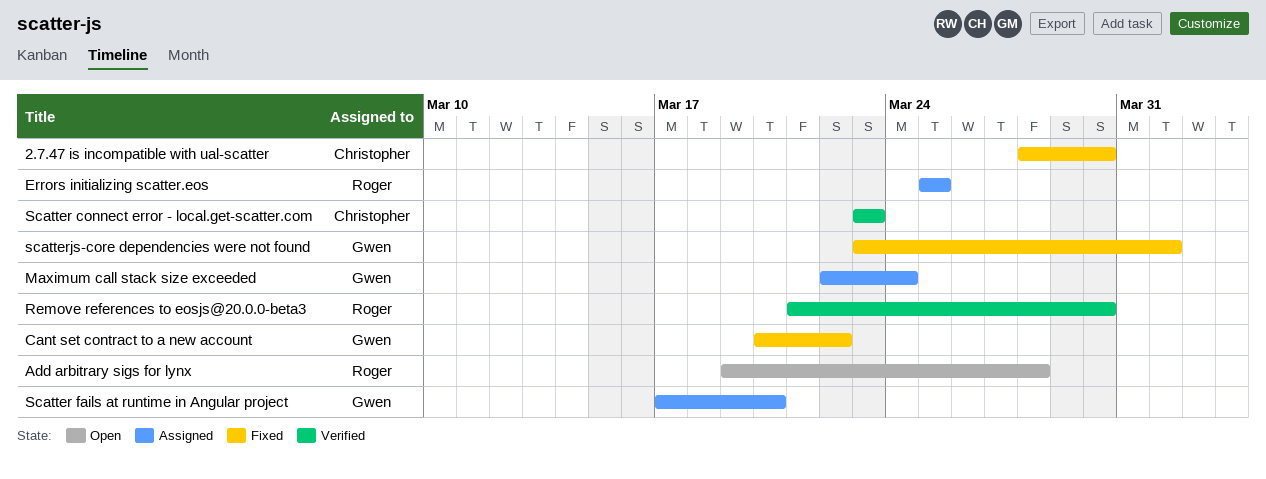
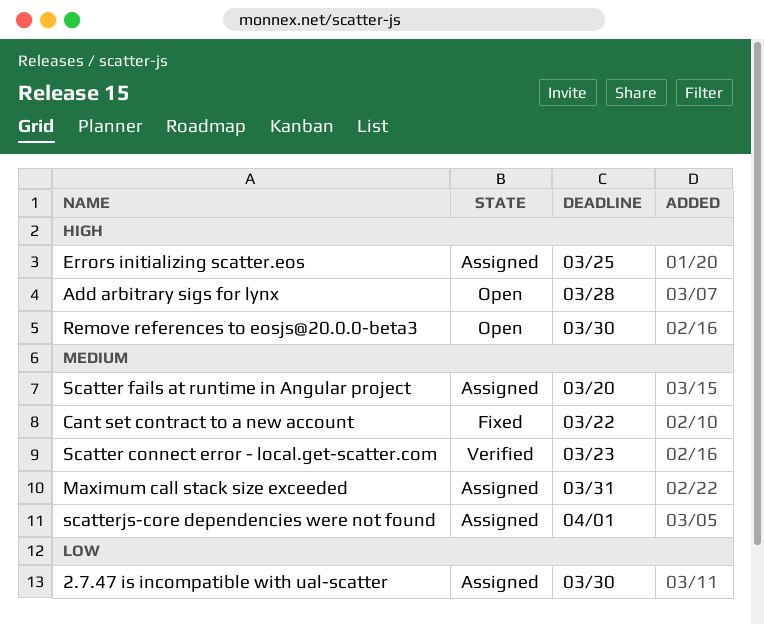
2.7.47 is incompatible with ual-scatter, status: Fixed -> Assigned
Maximum call stack size exceeded, due: Mar 24 -> Mar 31
Remove references to eosjs@20.0.0-beta3, status: Verified -> Open
scatterjs-core dependencies were not found, status: Fixed -> Assigned

